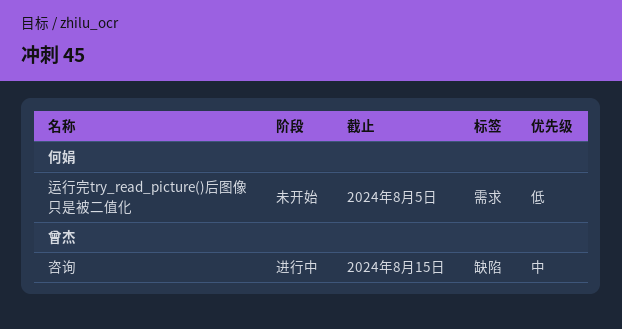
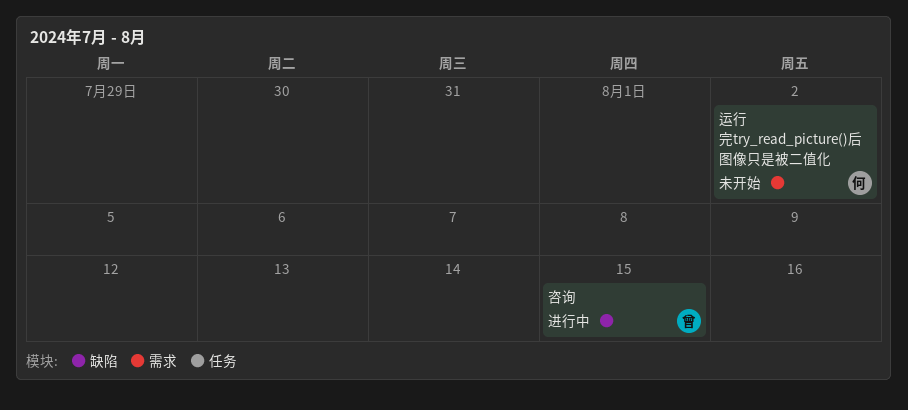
运行完try_read_picture()后图像只是被二值化, due: Aug 5 -> Aug 2

